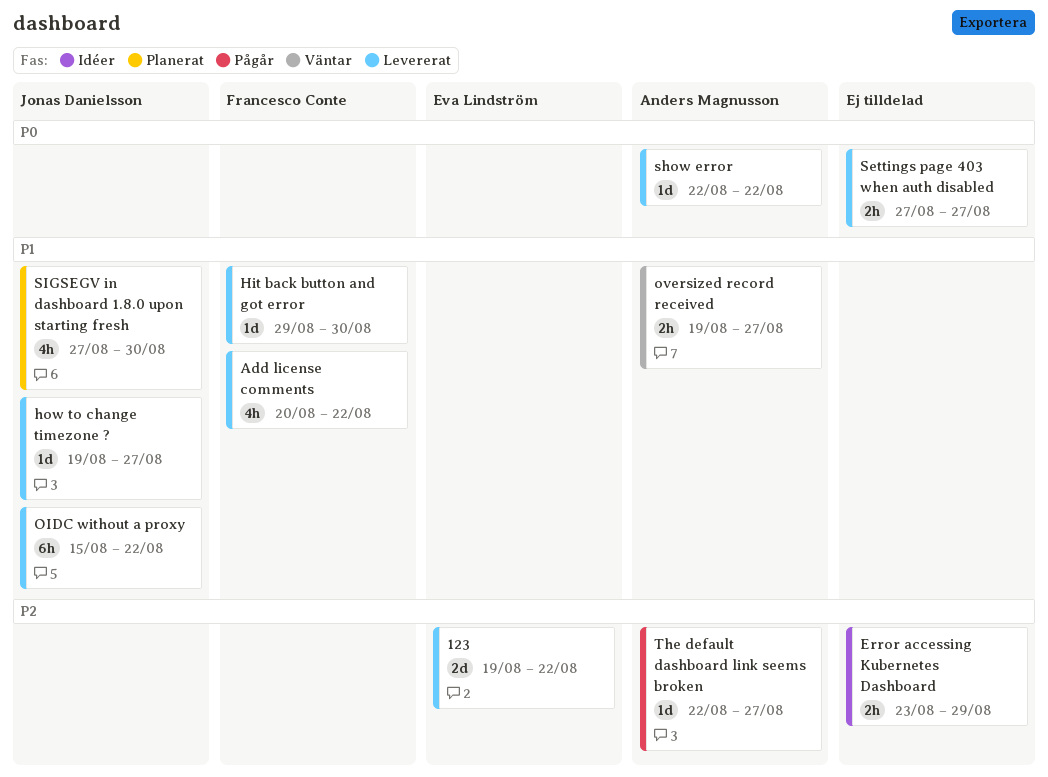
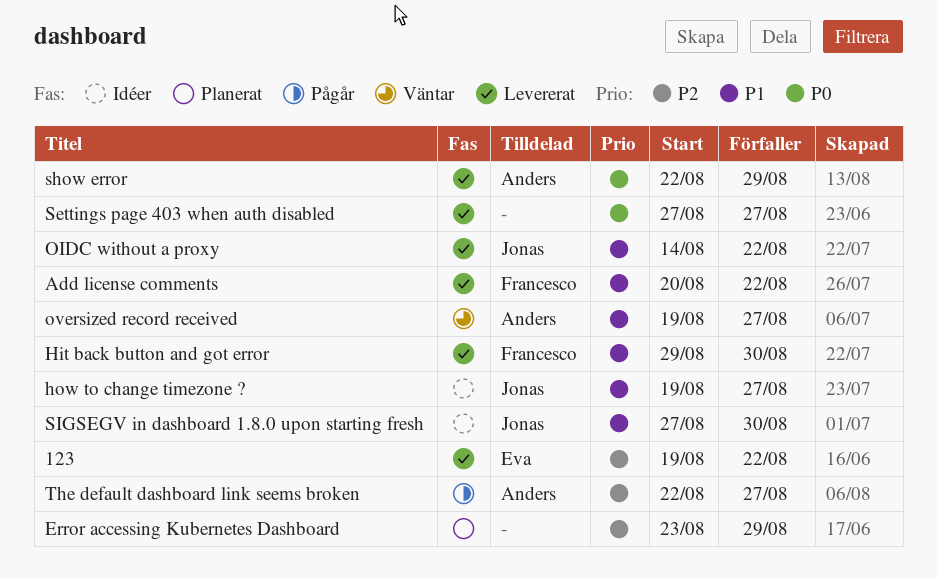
Error accessing Kubernetes Dashboard, status: Idéer -> Planerat
how to change timezone ?, status: Levererat -> Idéer
OIDC without a proxy, start: Aug 15 -> Aug 14
show error, due: Aug 22 -> Aug 29
SIGSEGV in dashboard 1.8.0 upon starting fresh, status: Planerat -> Idéer

